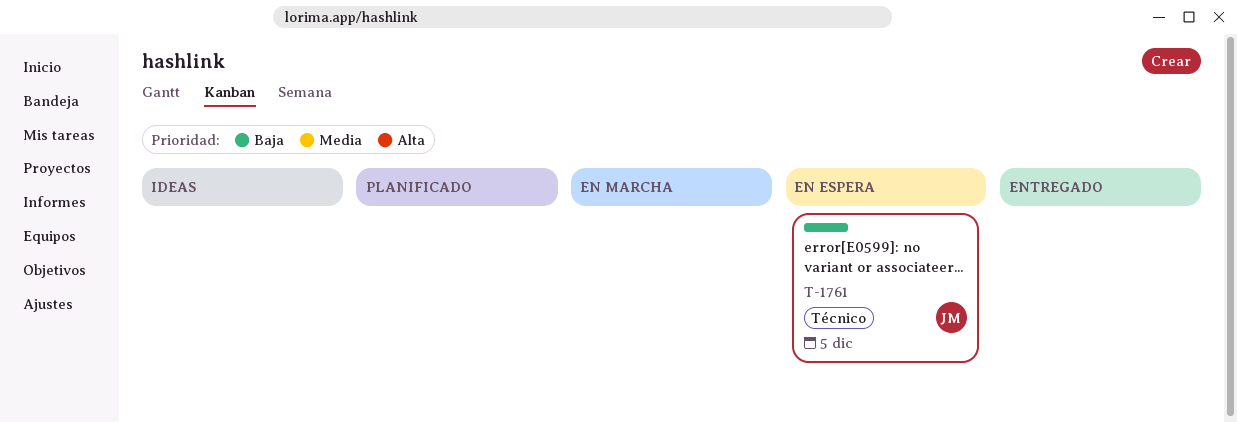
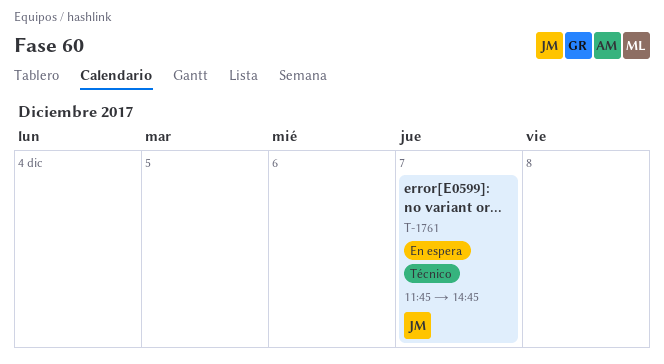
T-1761, day: Dec 5 -> Dec 7

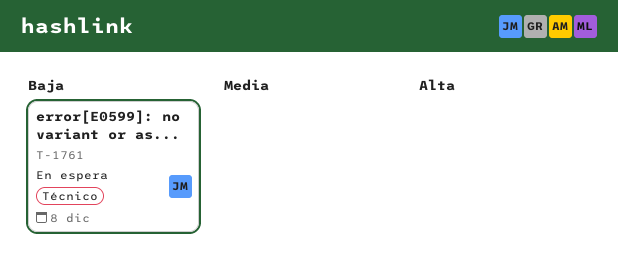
T-1761, day: Dec 7 -> Dec 8

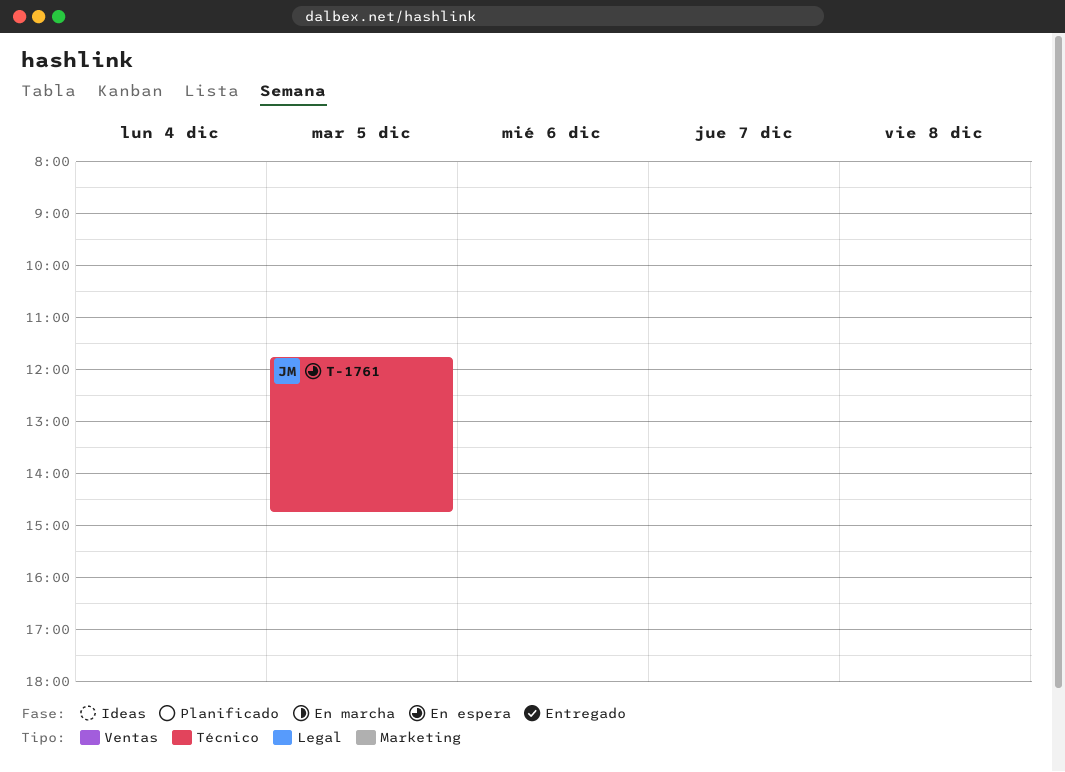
T-1761, day: Dec 8 -> Dec 5

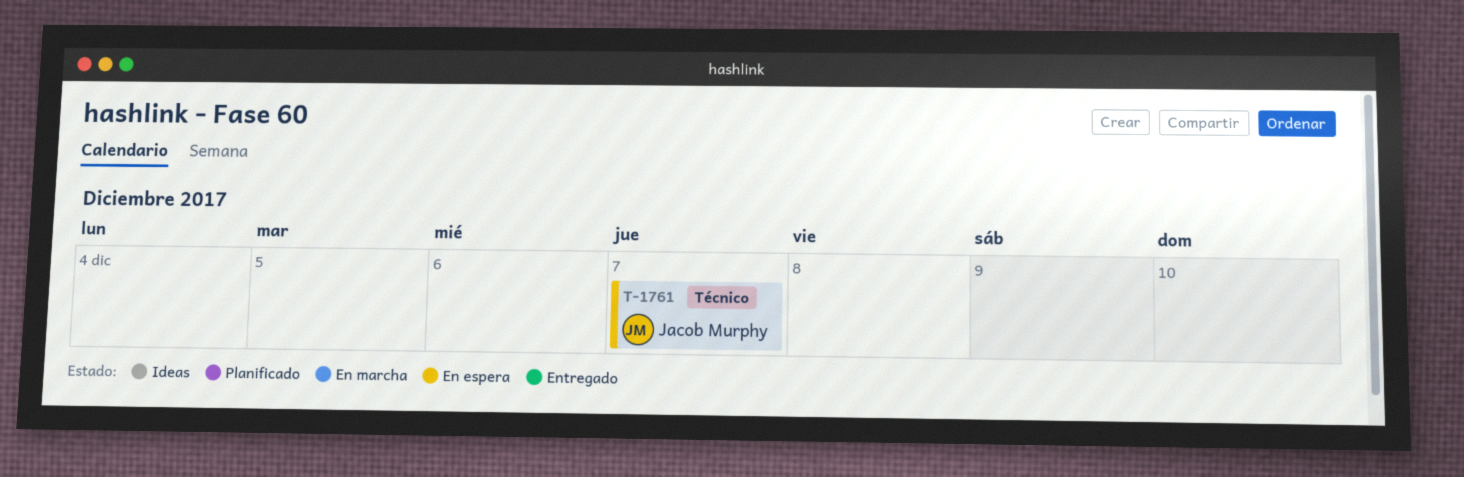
T-1761, day: Dec 5 -> Dec 7

